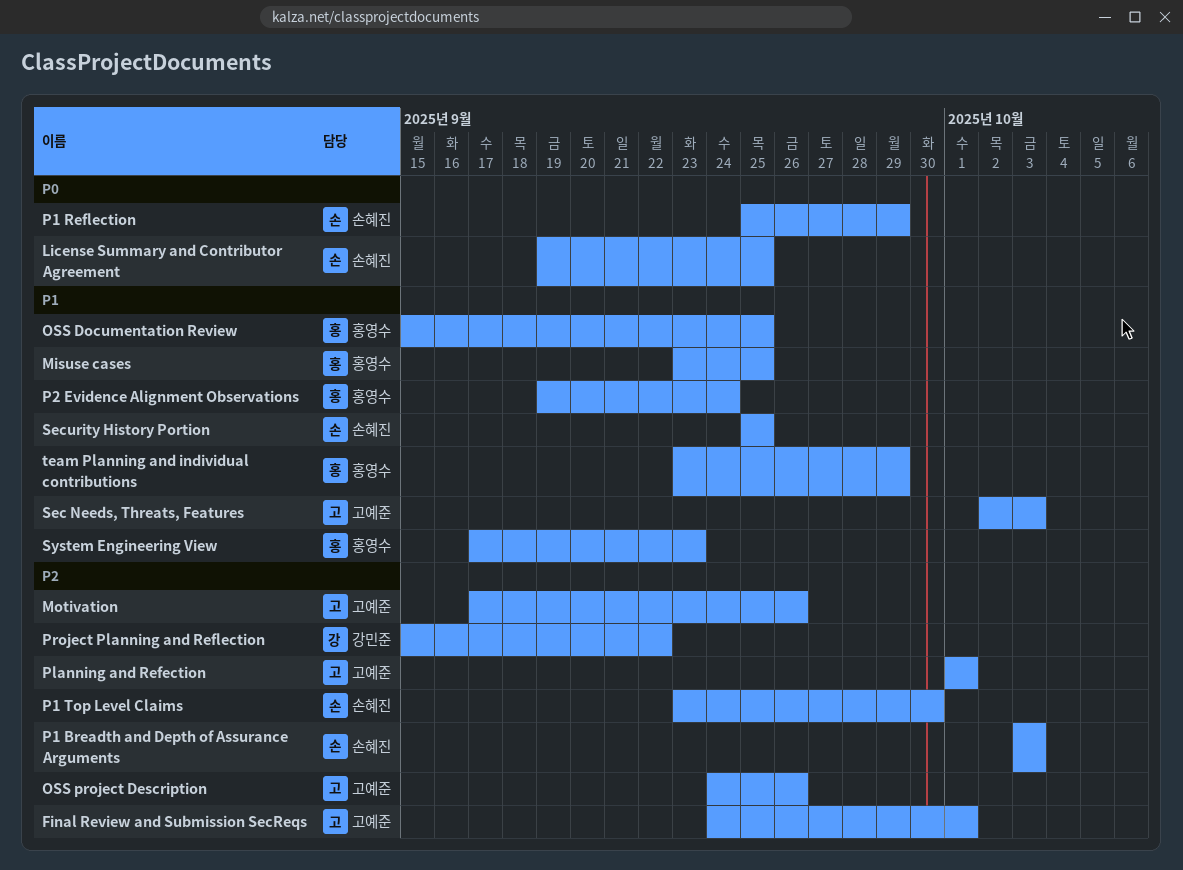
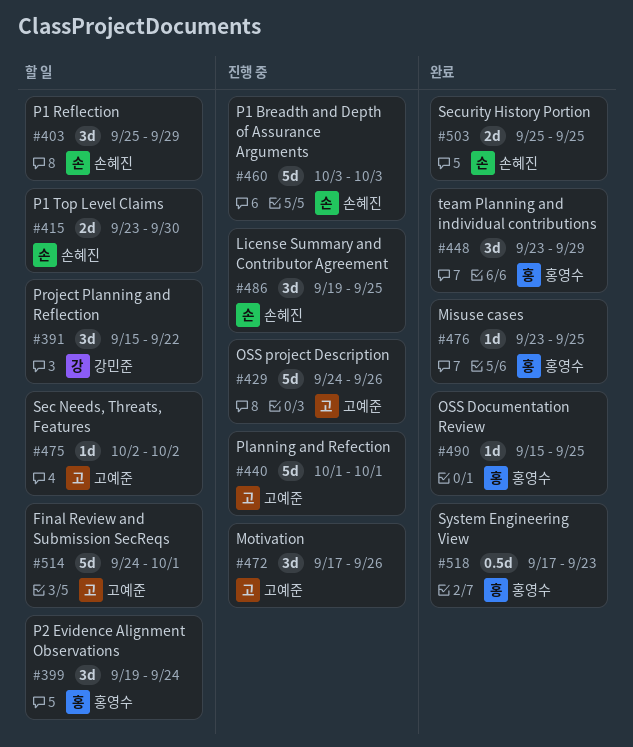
Sec Needs, Threats, Features, due: Oct 3 -> Oct 2

